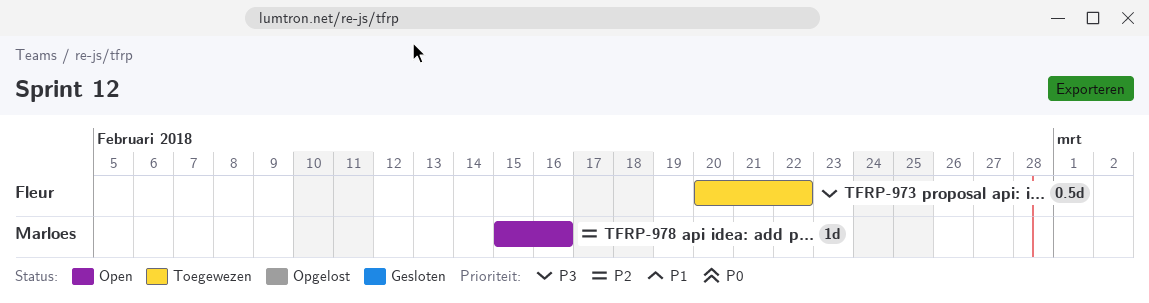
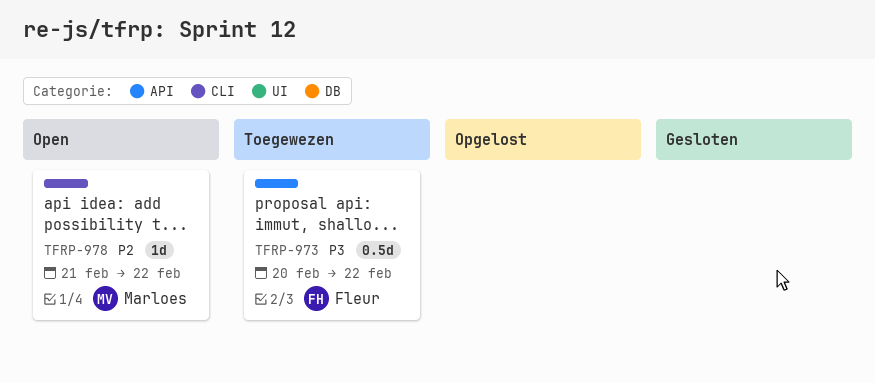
TFRP-978, start: Feb 15 -> Feb 21
TFRP-978, due: Feb 16 -> Feb 22

